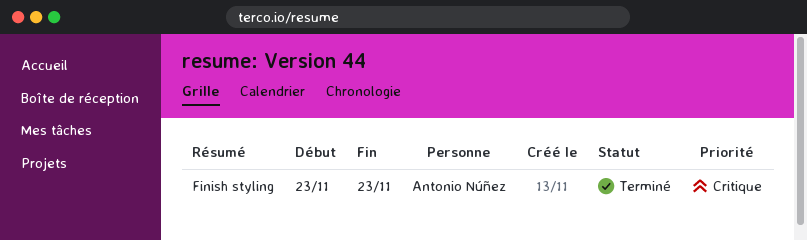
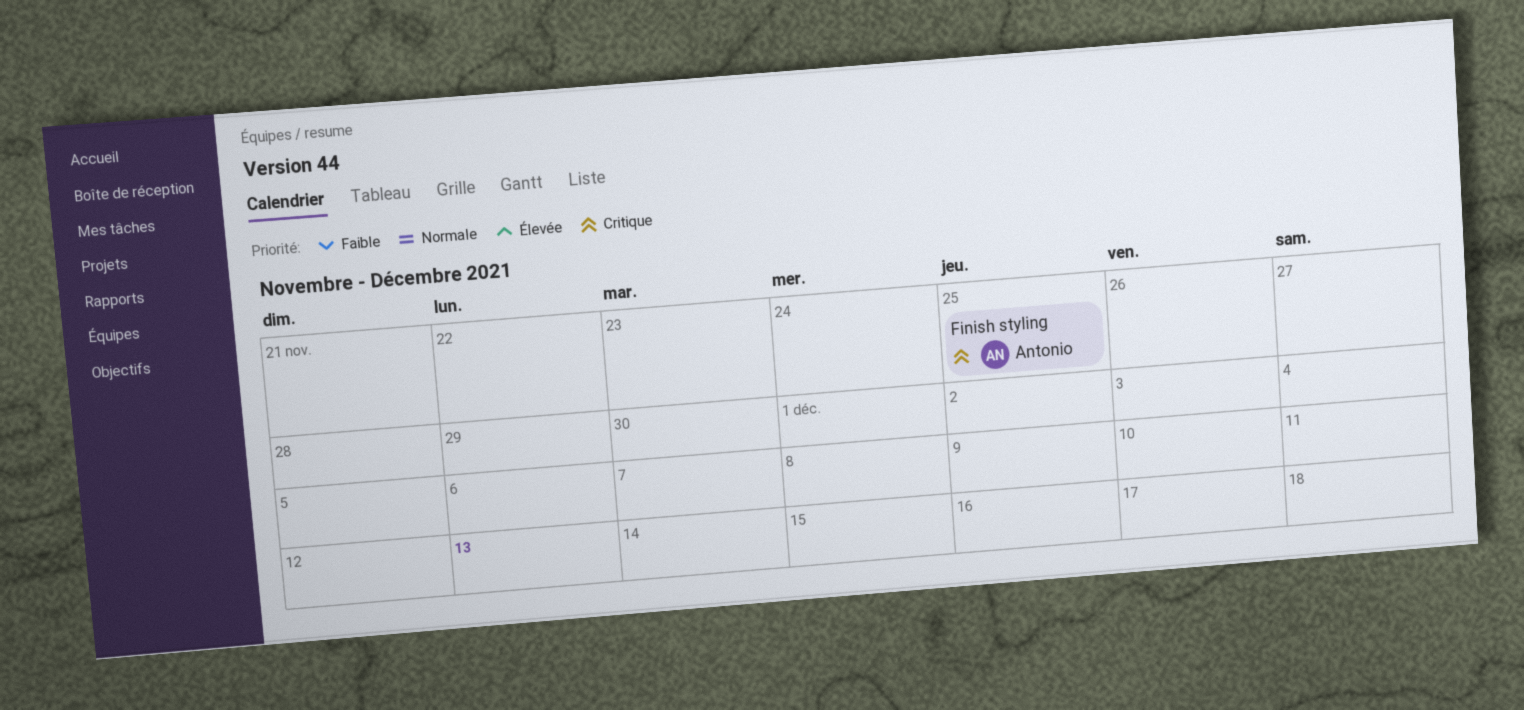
Finish styling, due: Nov 23 -> Nov 25

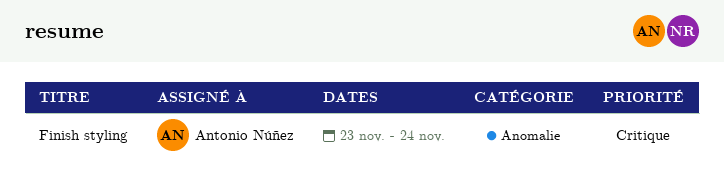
Finish styling, due: Nov 25 -> Nov 24

